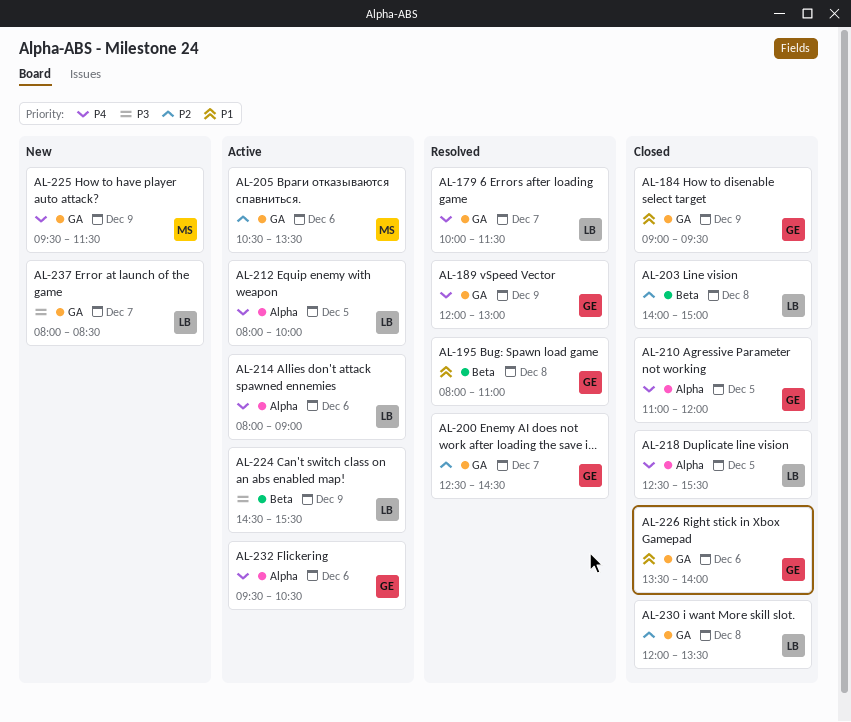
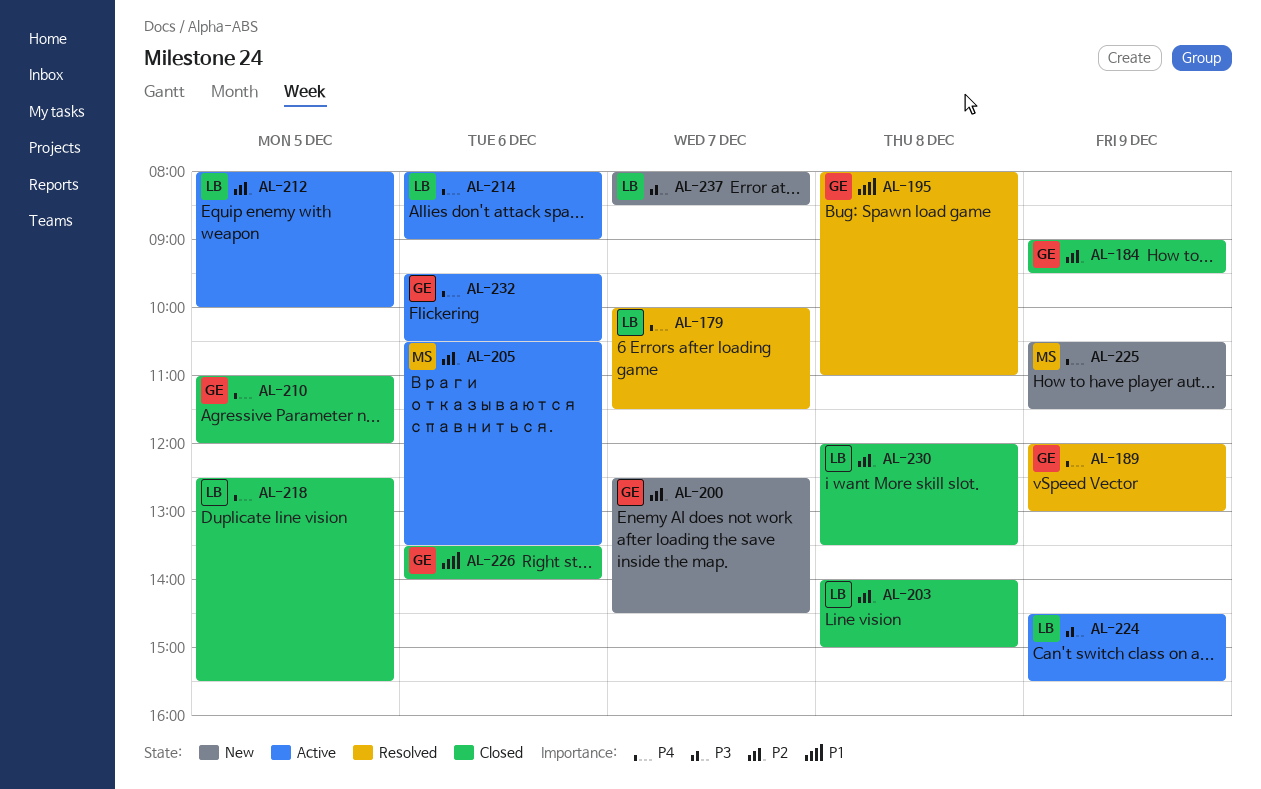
AL-184, priority: P1 -> P2
AL-200, status: Resolved -> New
AL-212, priority: P4 -> P2
AL-225, begins: 09:30 -> 10:30

